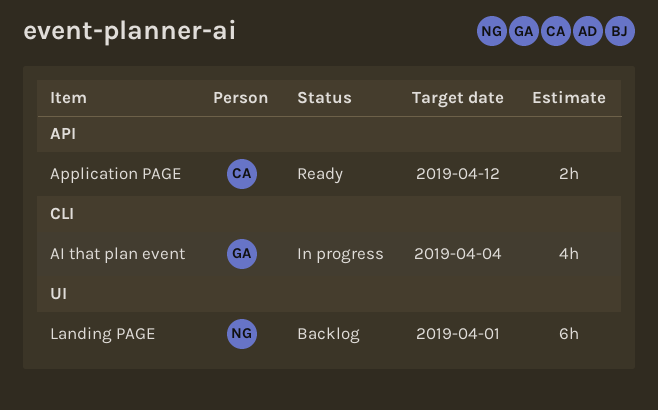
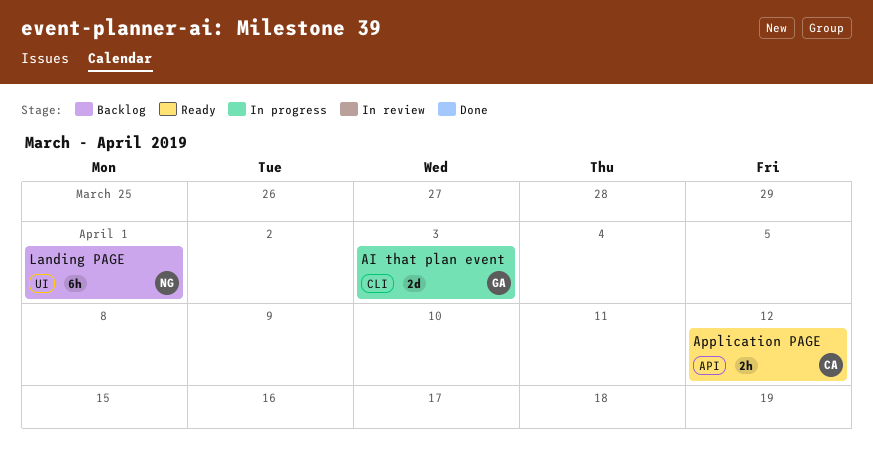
AI that plan event, estimate: 4h -> 2d
AI that plan event, due: Apr 4 -> Apr 3

